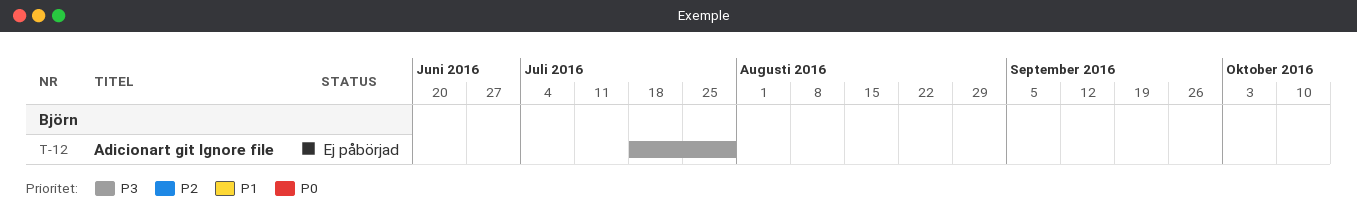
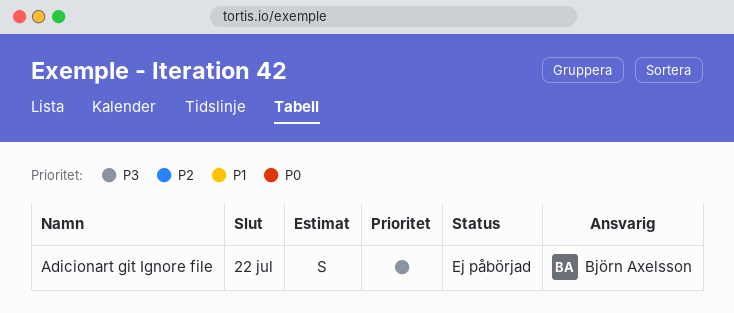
Adicionart git Ignore file, due: Jul 29 -> Jul 22

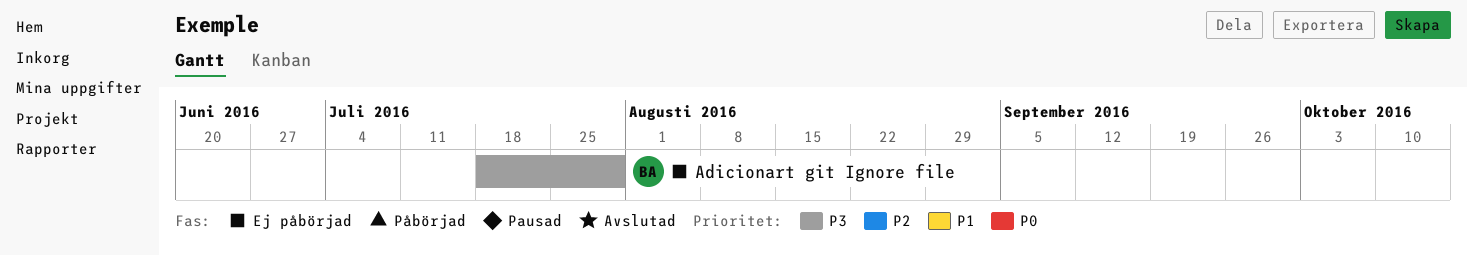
Adicionart git Ignore file, due: Jul 22 -> Jul 29

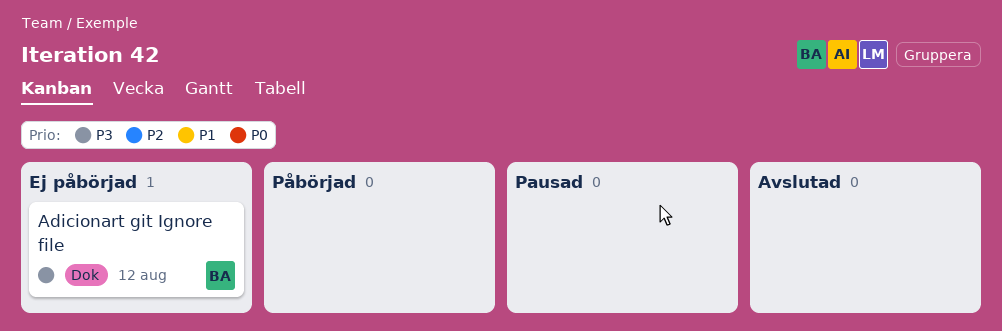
Adicionart git Ignore file, due: Jul 29 -> Aug 12

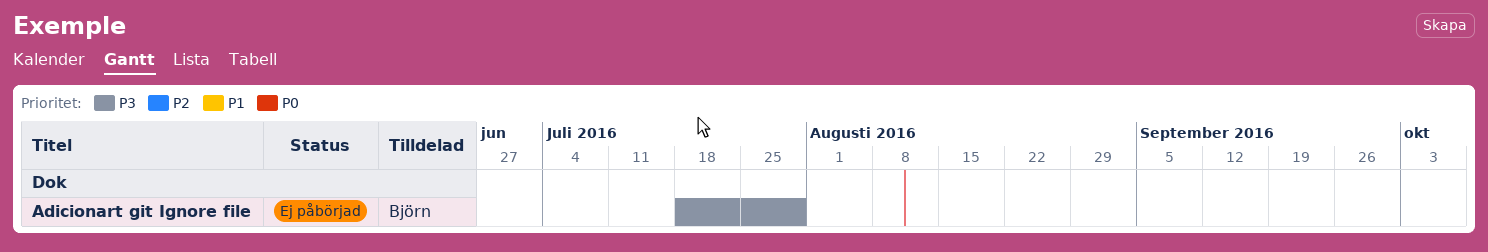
Adicionart git Ignore file, due: Aug 12 -> Jul 29

